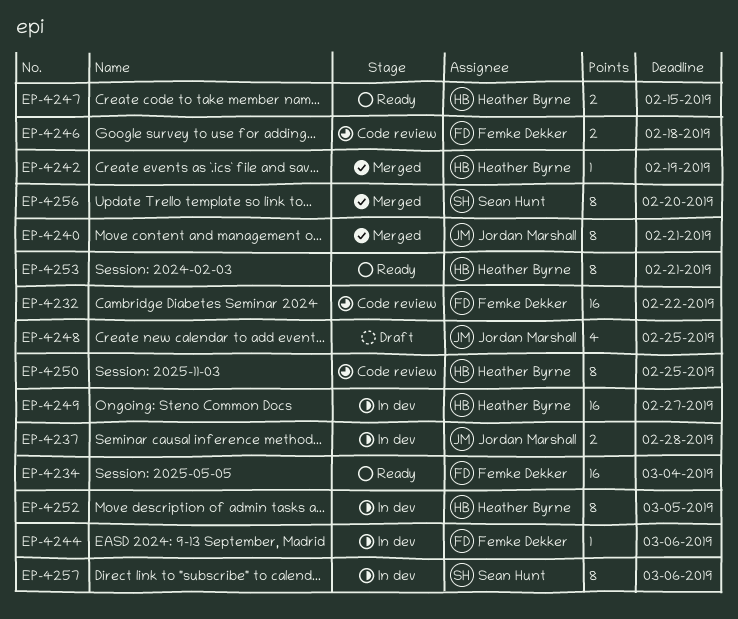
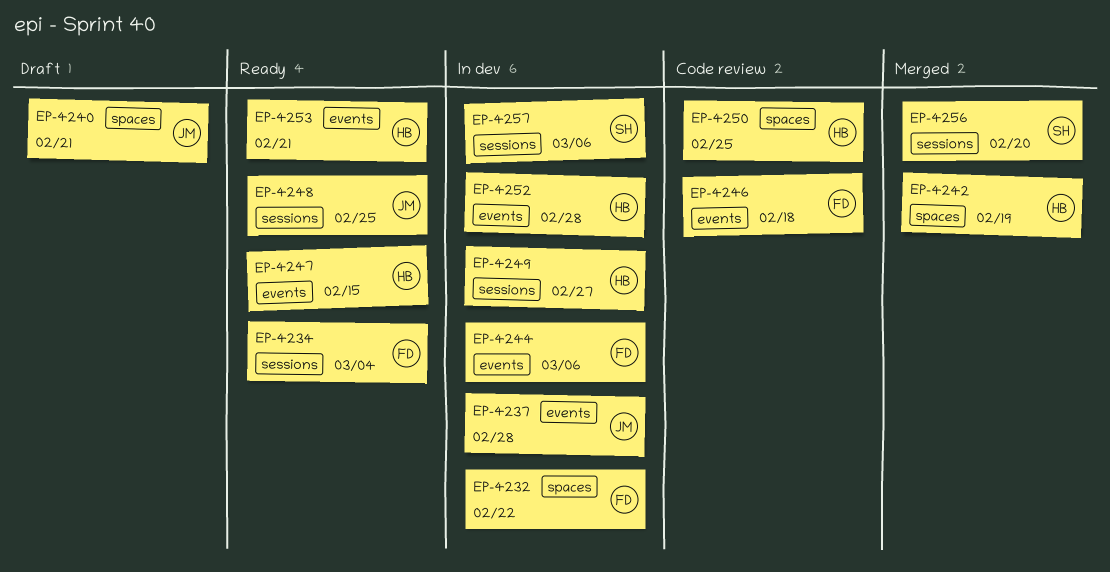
EP-4232, status: Code review -> In dev
EP-4240, status: Merged -> Draft
EP-4248, status: Draft -> Ready
EP-4252, due: Mar 5 -> Feb 28

